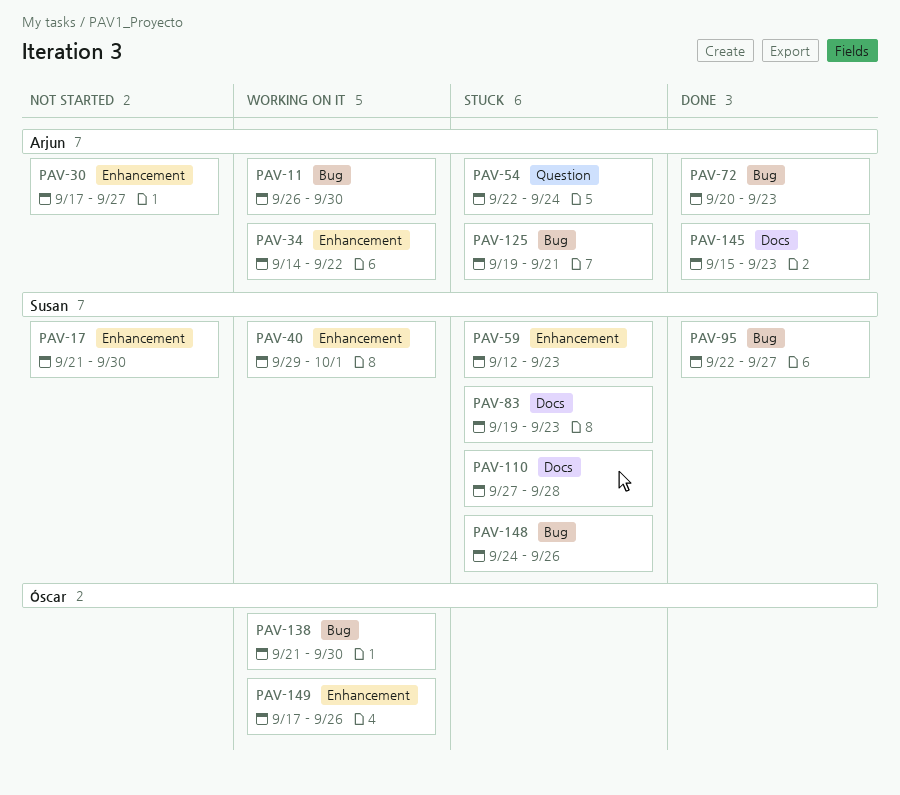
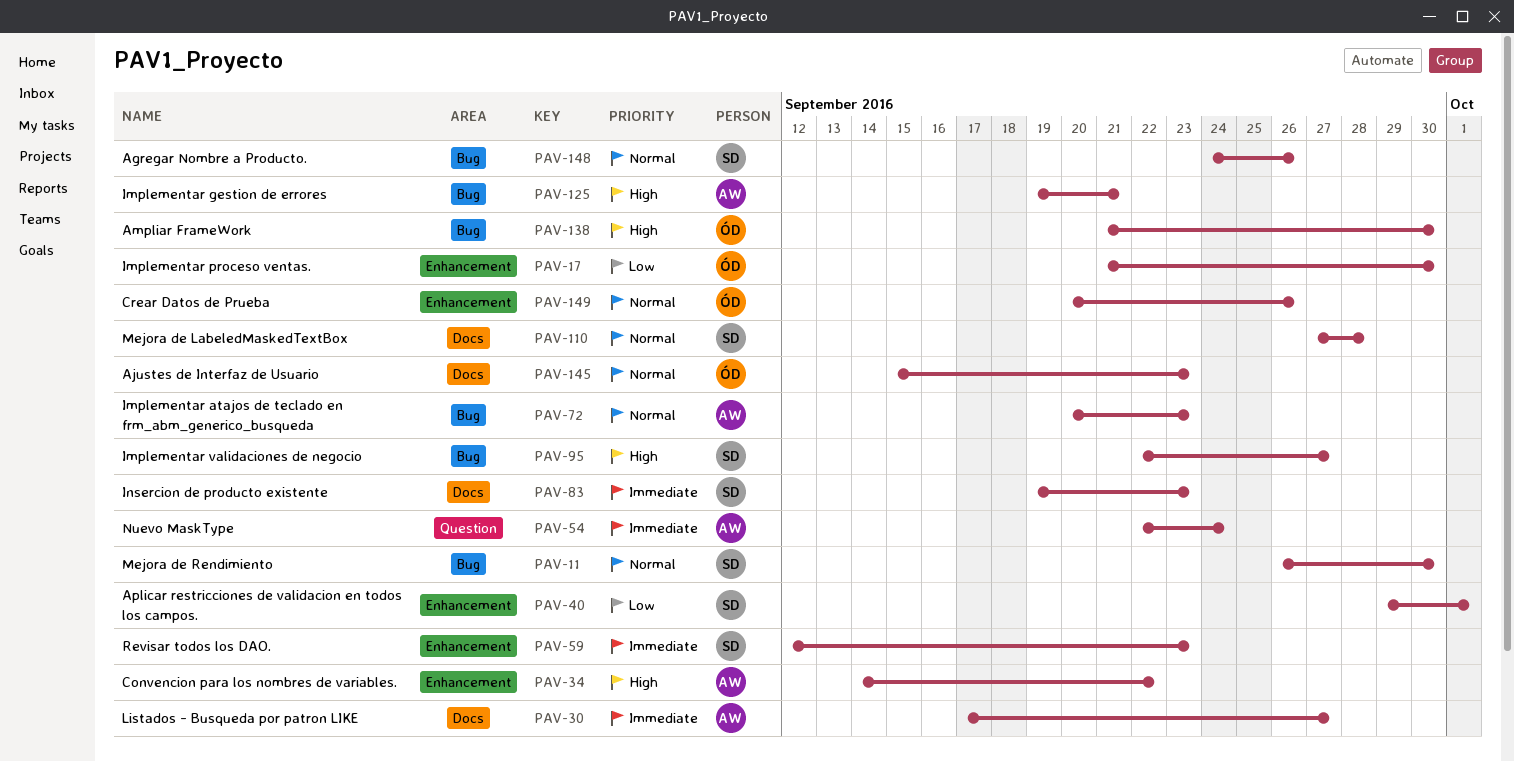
PAV-11, owner: Arjun -> Susan
PAV-17, owner: Susan -> Óscar
PAV-30, label: Enhancement -> Docs
PAV-145, owner: Arjun -> Óscar
PAV-149, start: Sep 17 -> Sep 20

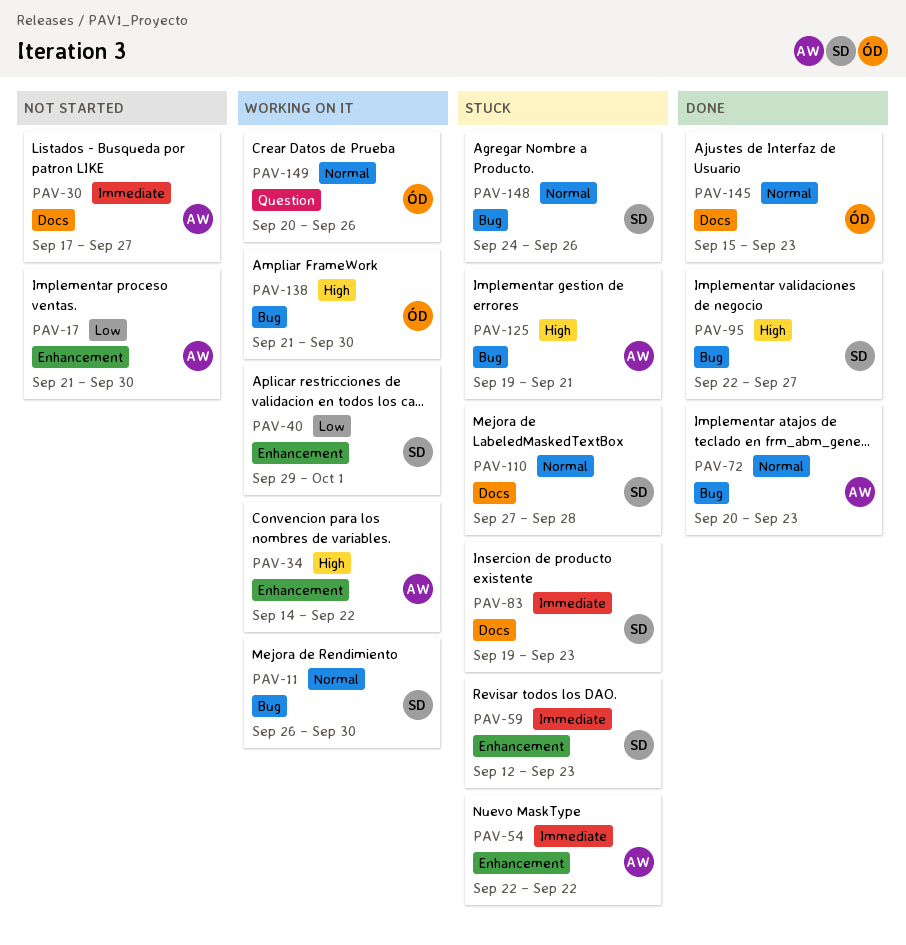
PAV-17, owner: ÓD -> AW
PAV-54, label: Question -> Enhancement
PAV-54, due: Sep 24 -> Sep 22
PAV-149, label: Enhancement -> Question

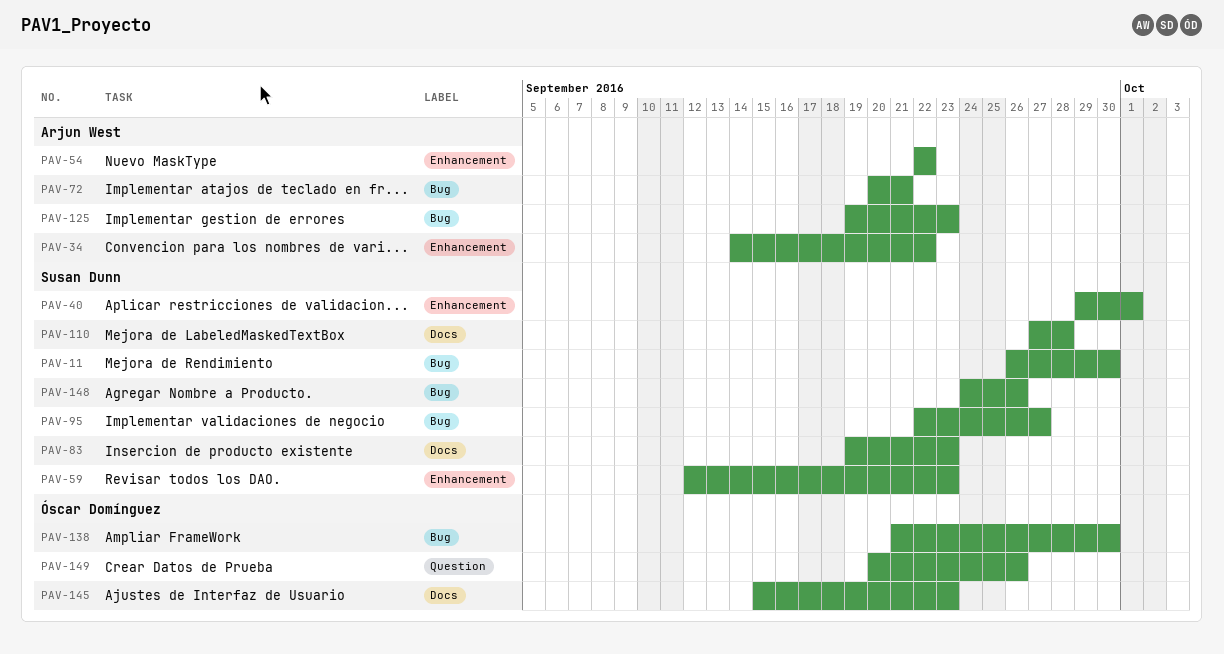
PAV-17: present -> none
PAV-30: present -> none
PAV-72, due: Sep 23 -> Sep 21
PAV-125, due: Sep 21 -> Sep 23

